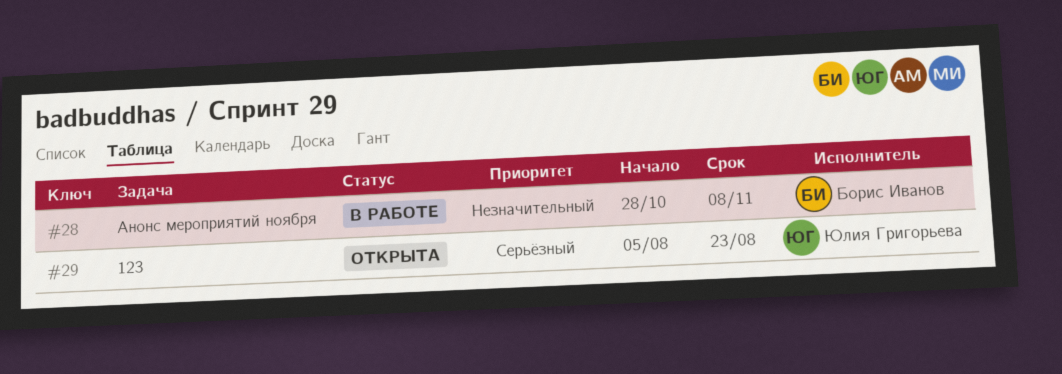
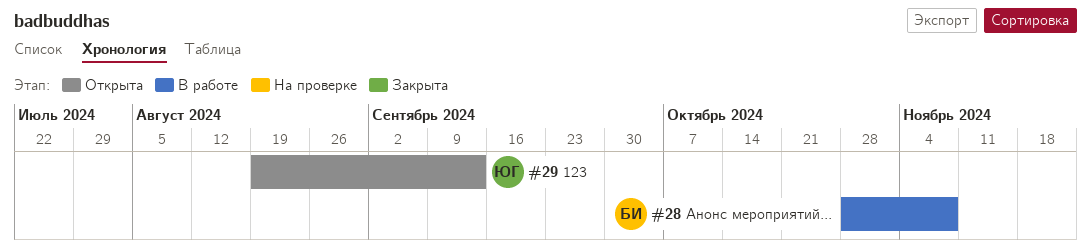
#29, start: Aug 5 -> Aug 19
#29, due: Aug 23 -> Sep 13

